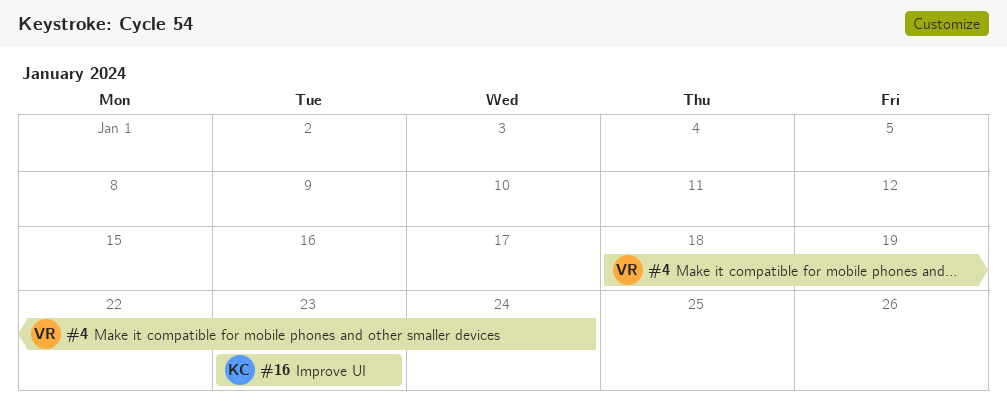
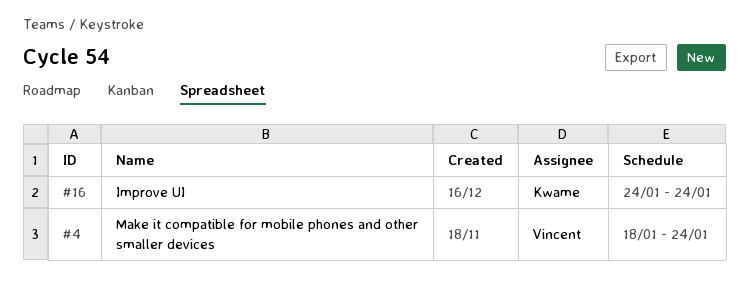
#16, start: Jan 23 -> Jan 24
#16, due: Jan 23 -> Jan 24

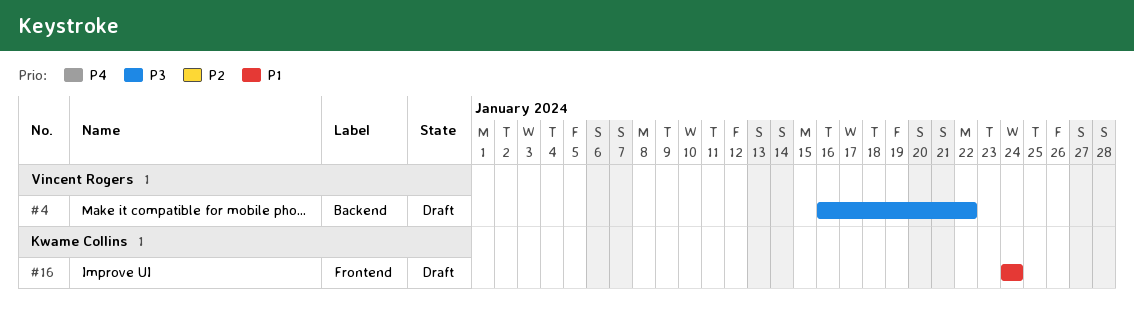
#4, start: Jan 18 -> Jan 16
#4, due: Jan 24 -> Jan 22

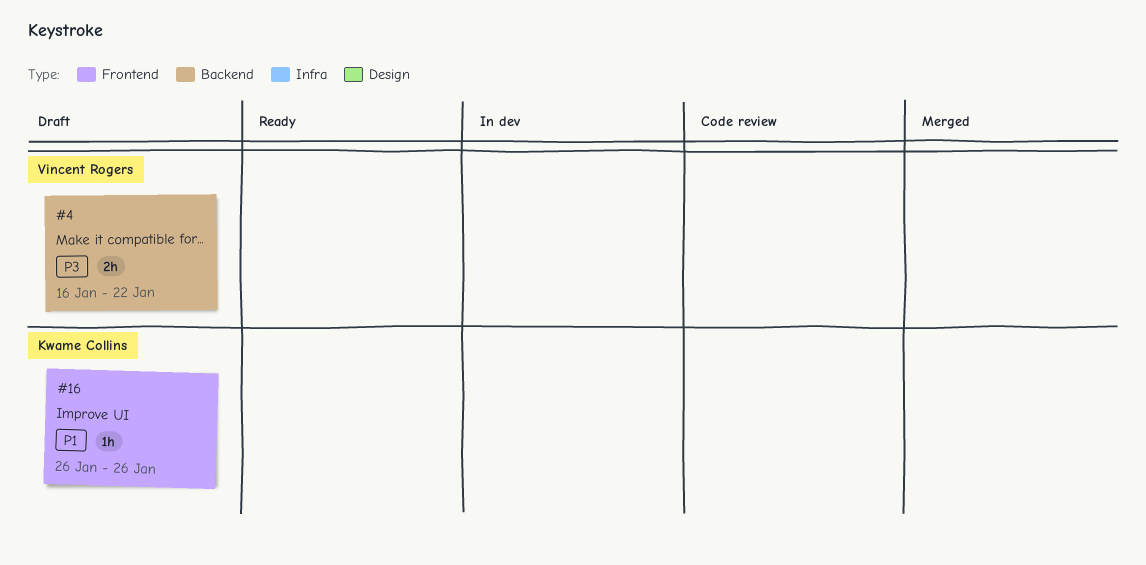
#16, start: Jan 24 -> Jan 26
#16, due: Jan 24 -> Jan 26

